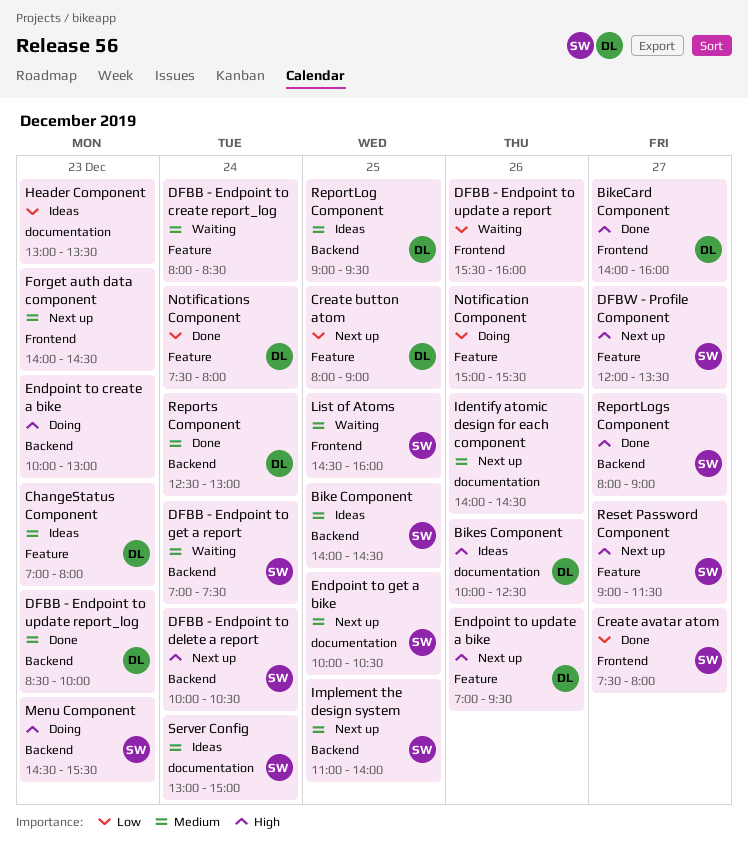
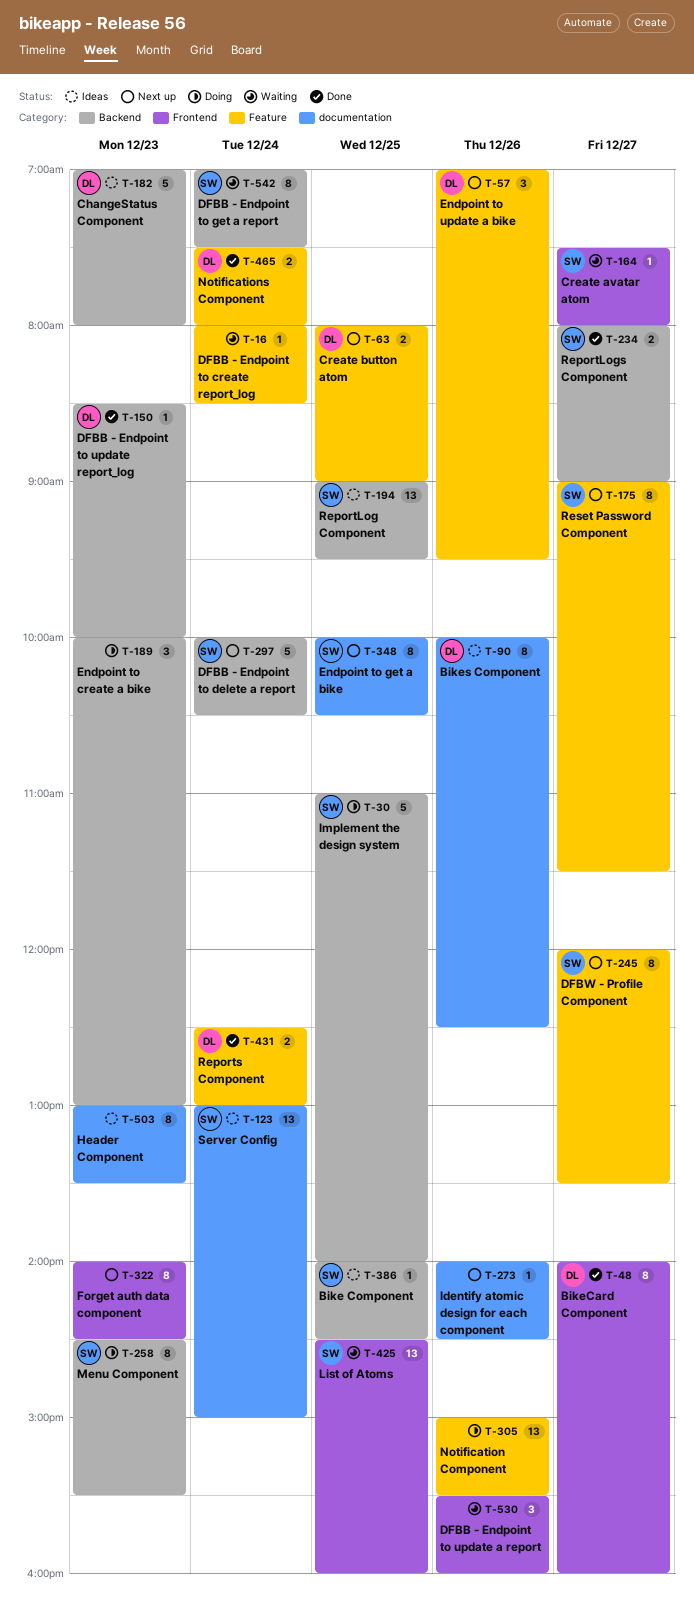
ChangeStatus Component, label: Feature -> Backend
Create avatar atom, status: Done -> Waiting
Implement the design system, status: Next up -> Doing
ReportLog Component, owner: DL -> SW
Reports Component, label: Backend -> Feature

